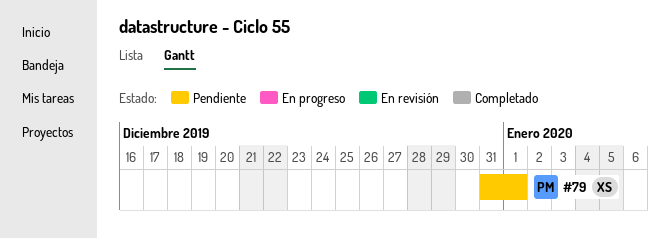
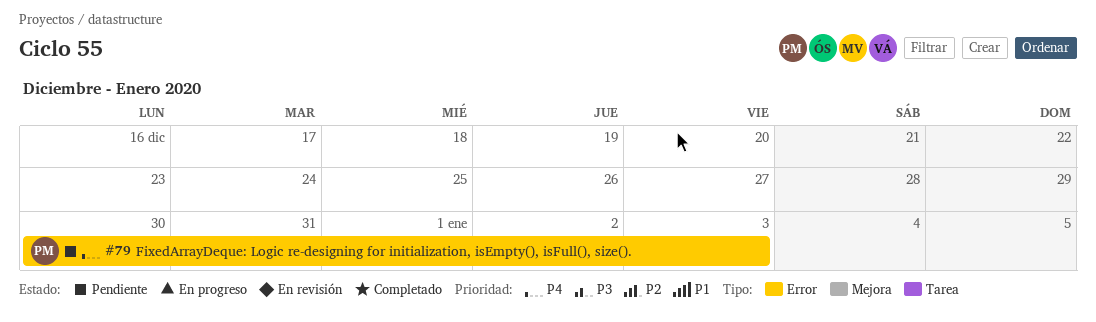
#79, start: Dec 31 -> Dec 30
#79, due: Jan 1 -> Jan 3

